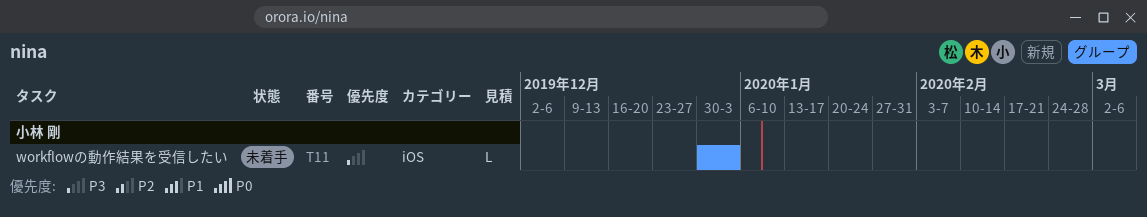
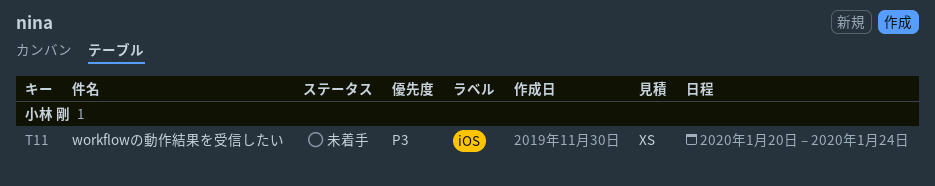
T11, estimate: L -> XS
T11, start: Dec 30 -> Jan 20
T11, due: Jan 3 -> Jan 24

